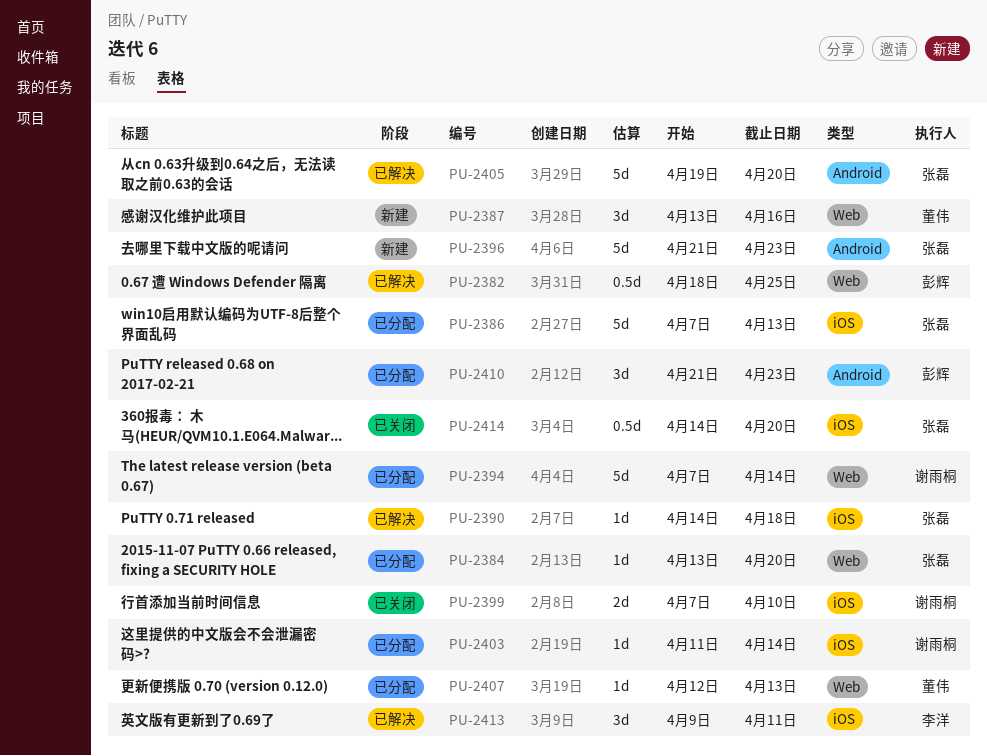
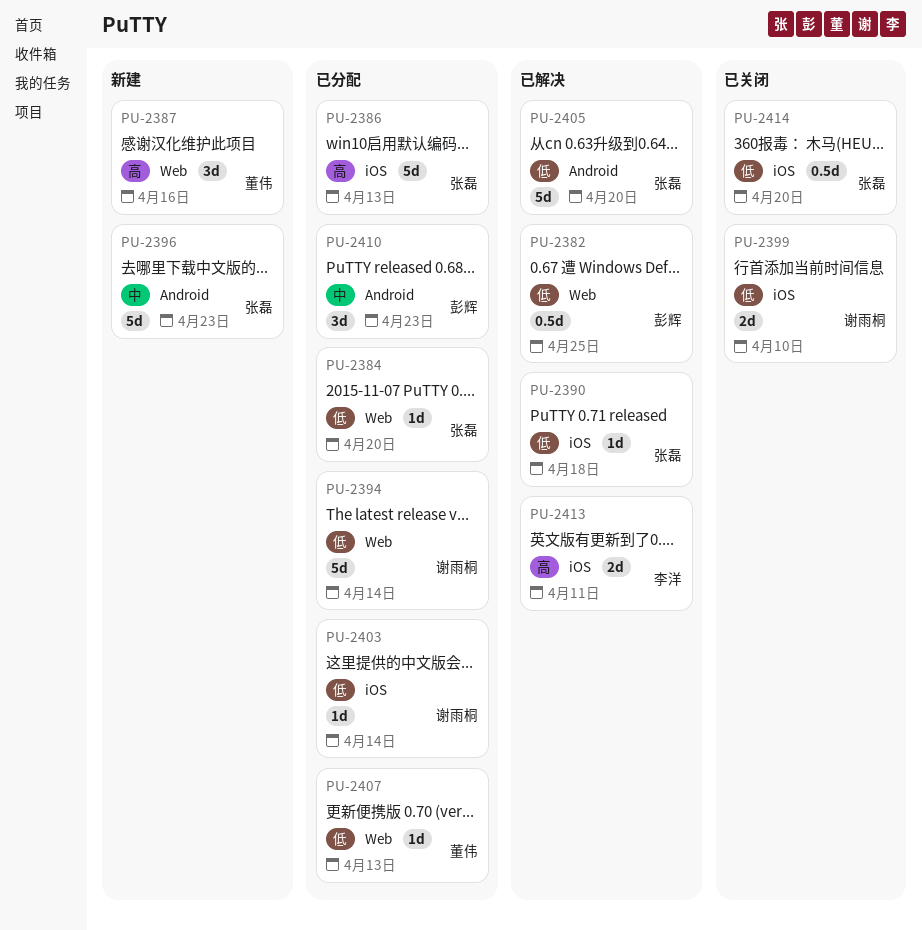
PU-2413, estimate: 3d -> 2d

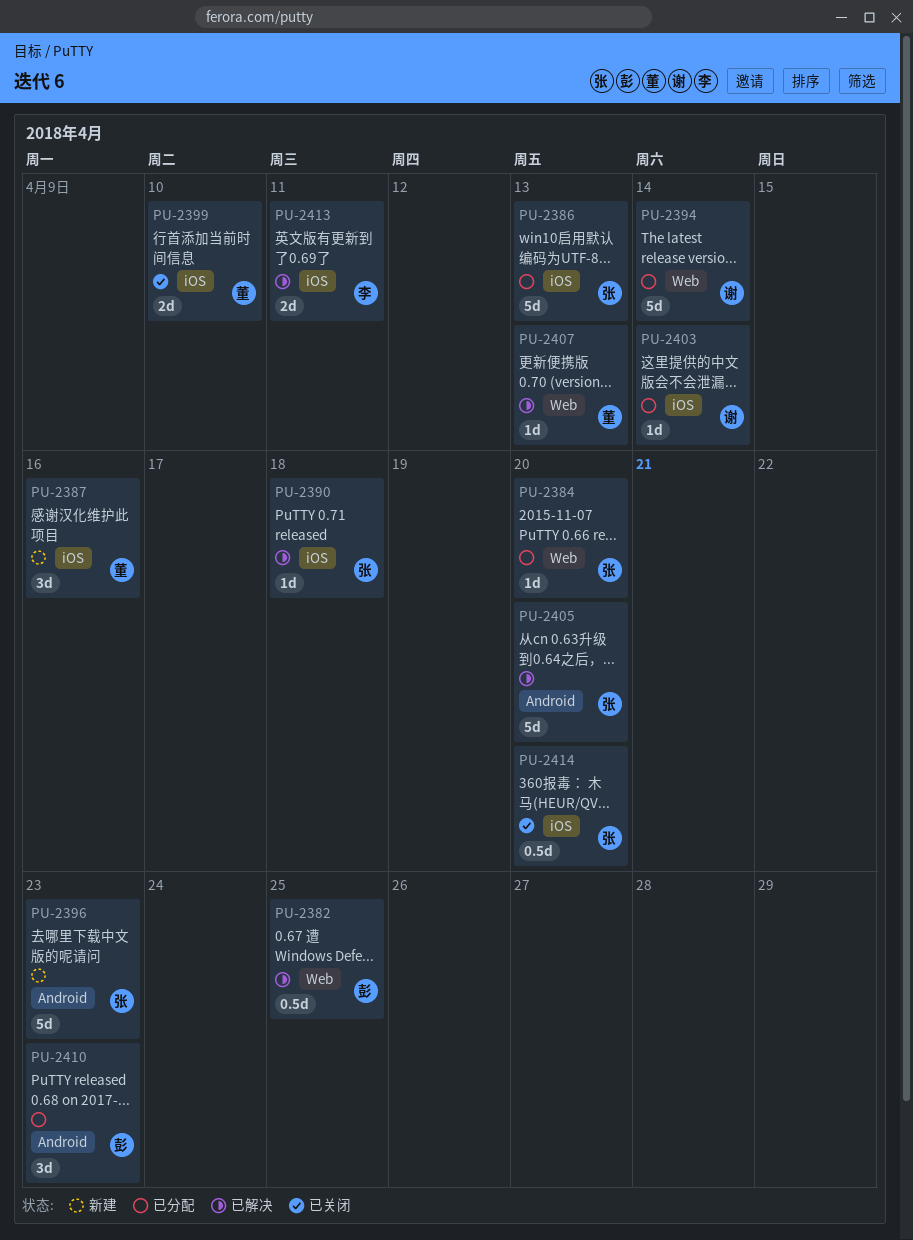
PU-2387, label: Web -> iOS
PU-2399, owner: 谢雨桐 -> 董伟
PU-2407, status: 已分配 -> 已解决

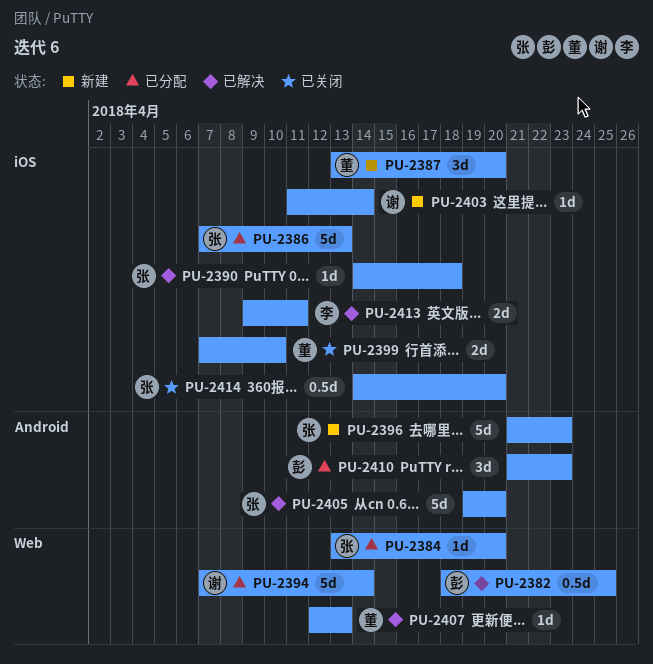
PU-2387, due: Apr 16 -> Apr 20
PU-2403, status: 已分配 -> 新建

